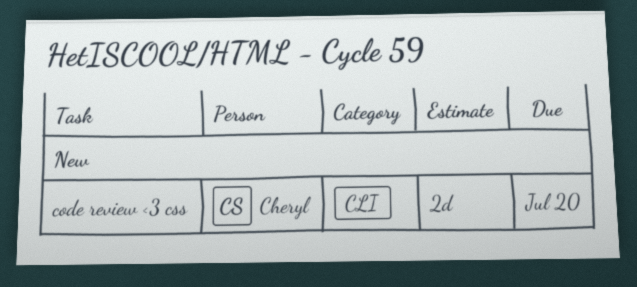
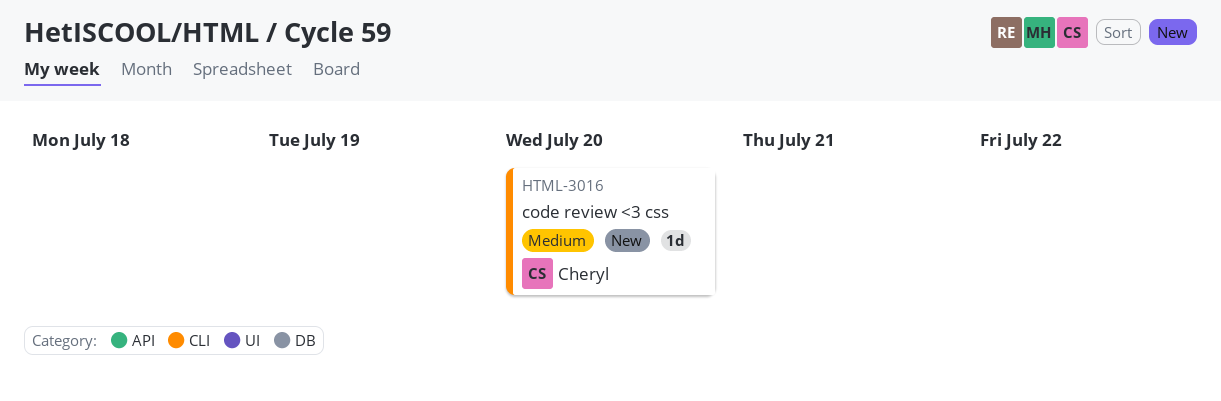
code review <3 css, estimate: 2d -> 1d

